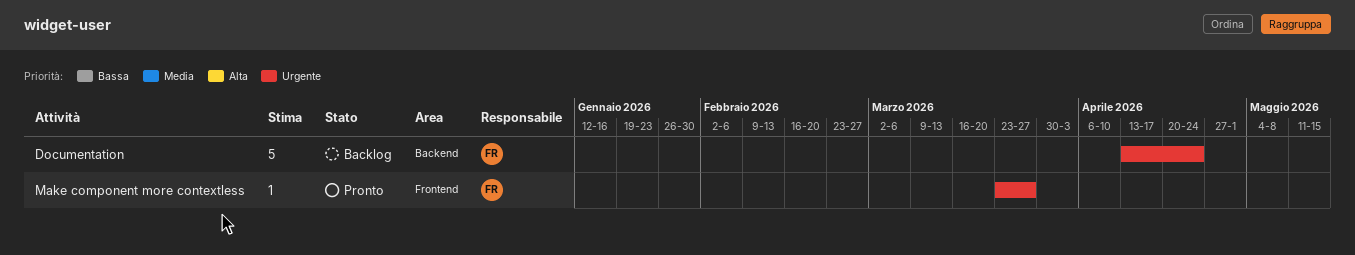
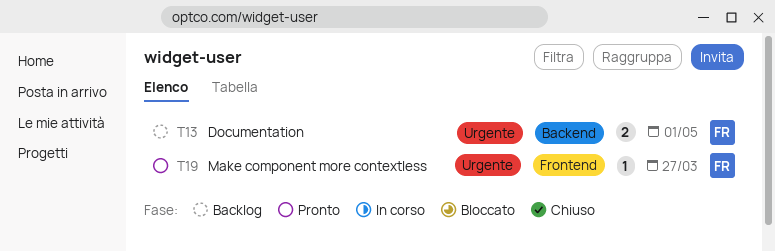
Documentation, estimate: 5 -> 2
Documentation, due: Apr 24 -> May 1

